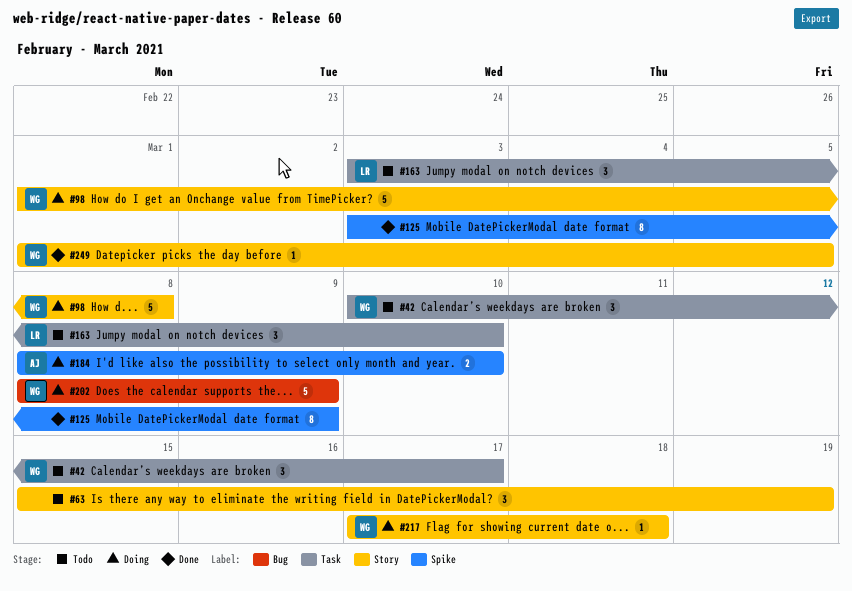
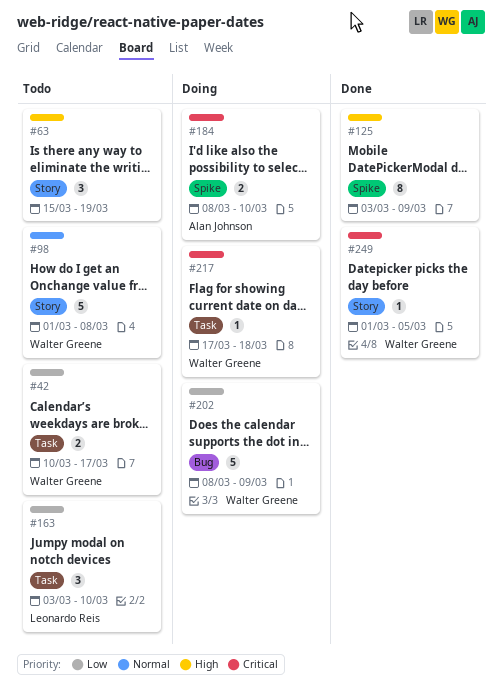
#42, estimate: 3 -> 2
#98, status: Doing -> Todo
#217, label: Story -> Task

